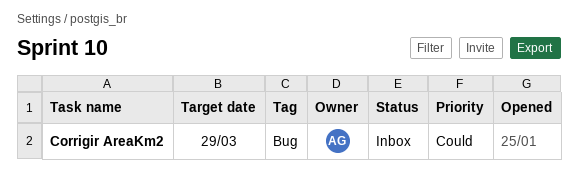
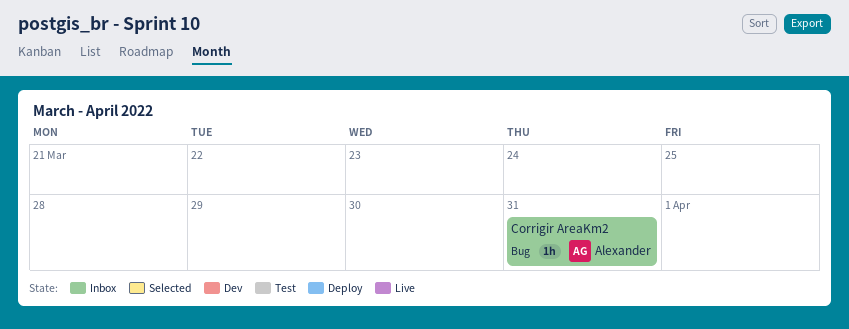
Corrigir AreaKm2, due: Mar 29 -> Mar 31

